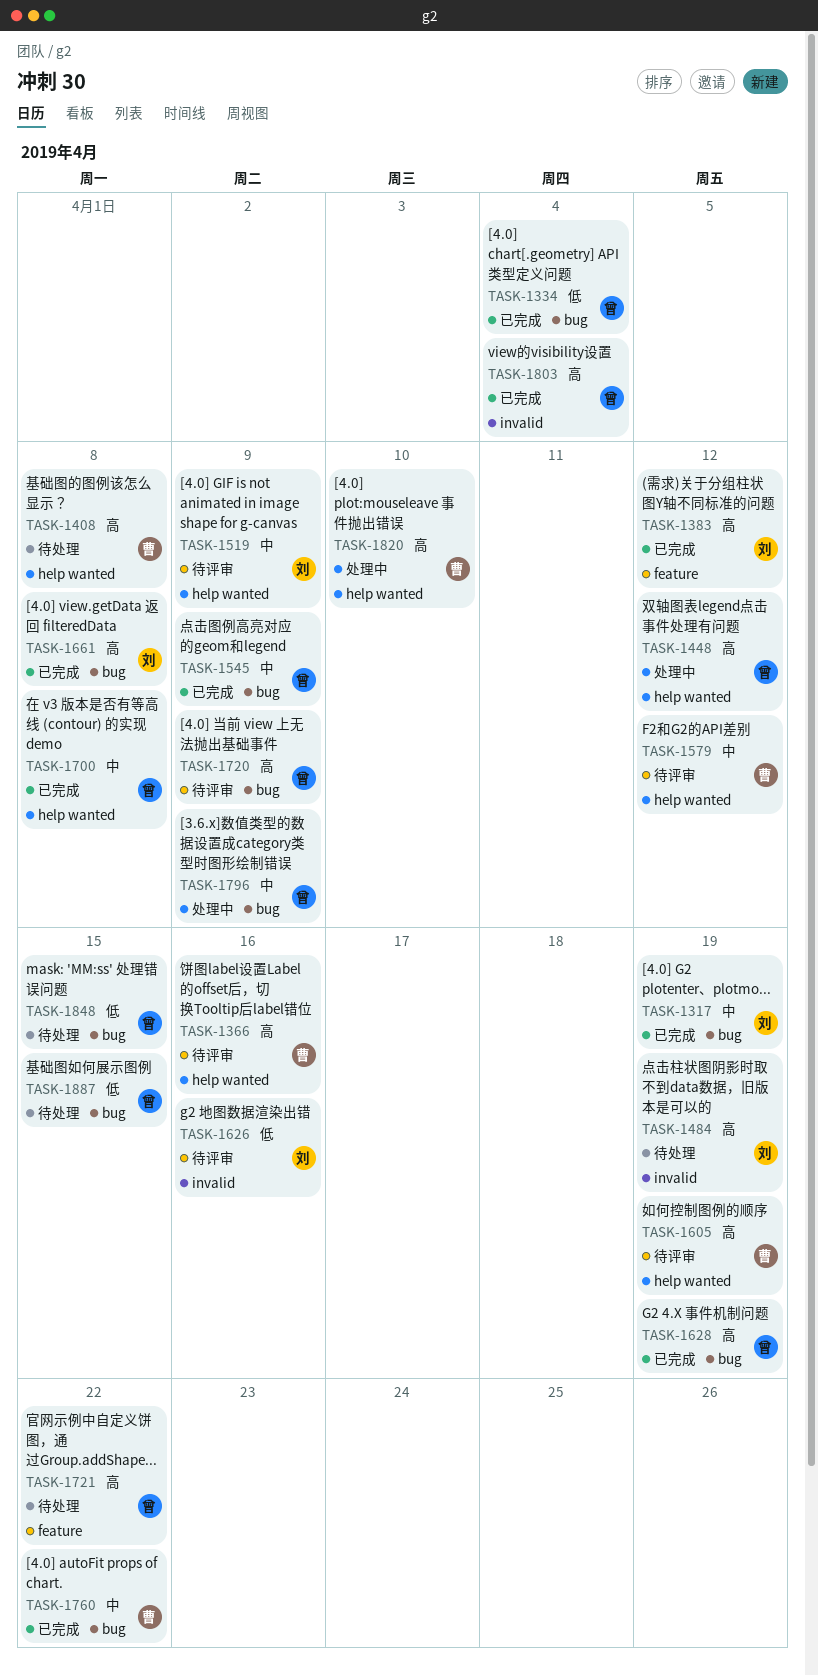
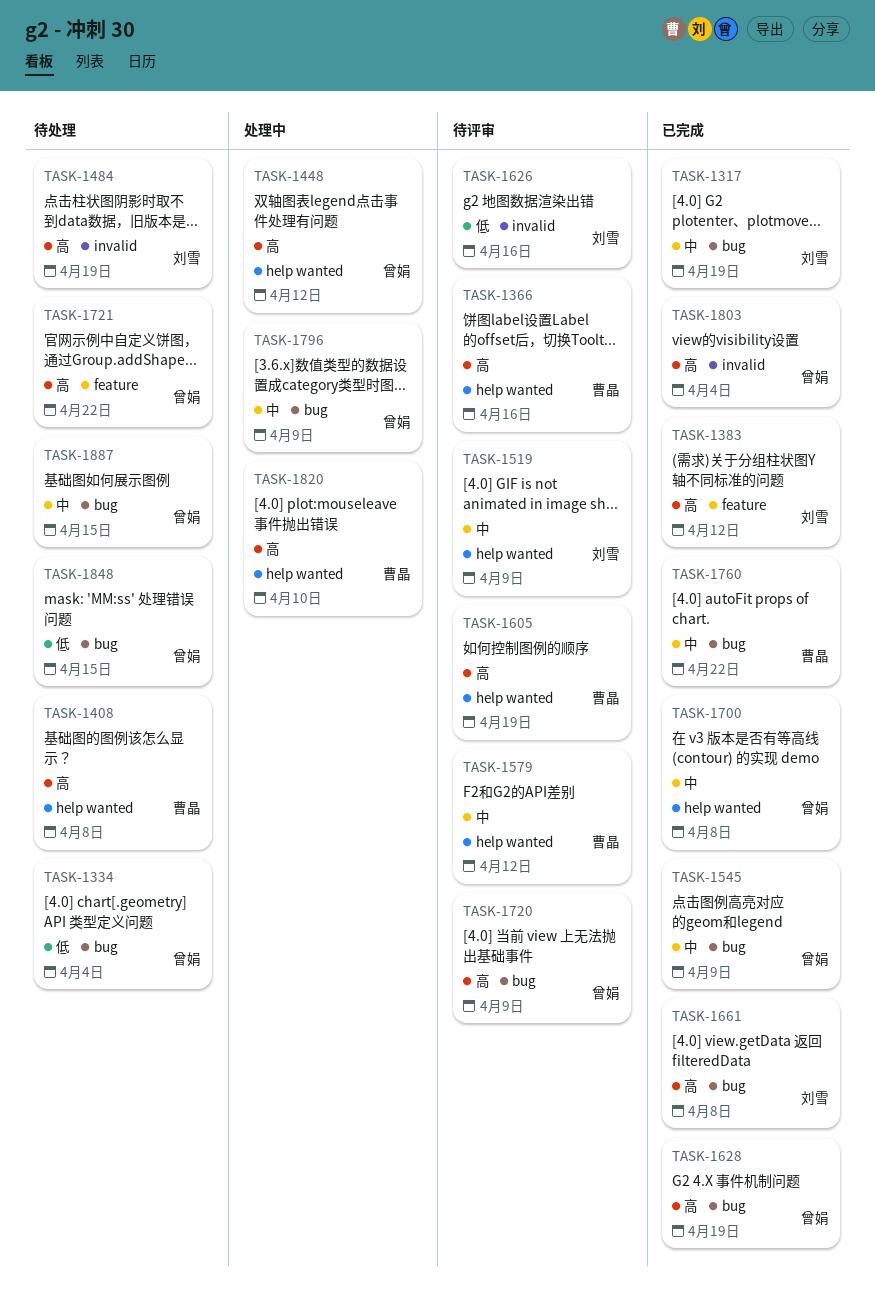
TASK-1334, status: 已完成 -> 待处理
TASK-1887, priority: 低 -> 中

